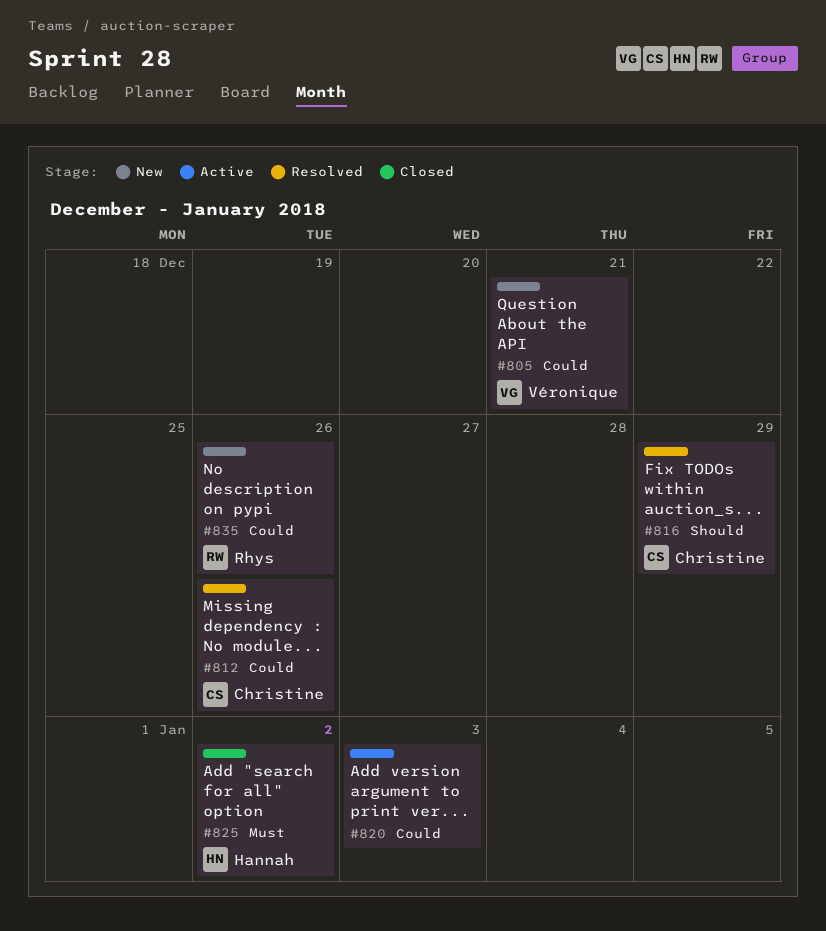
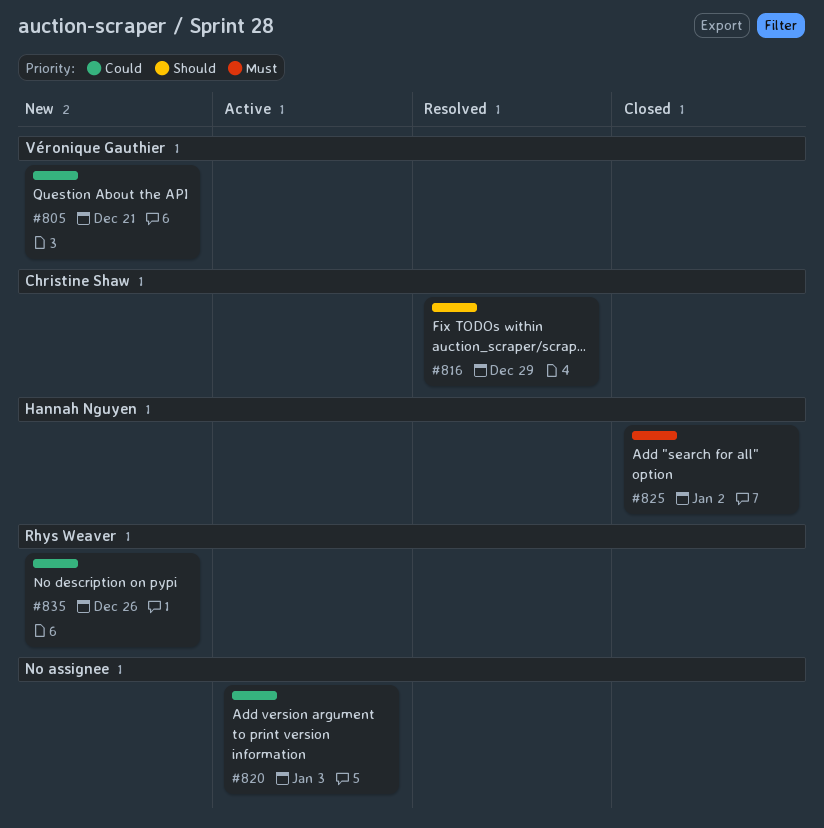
#812: present -> none

